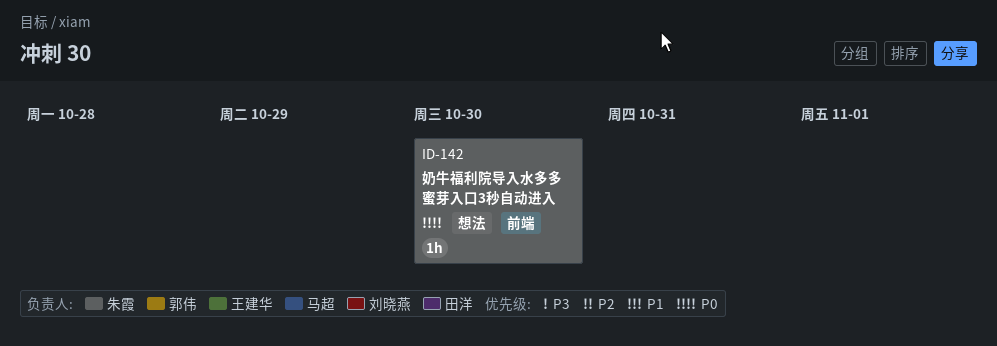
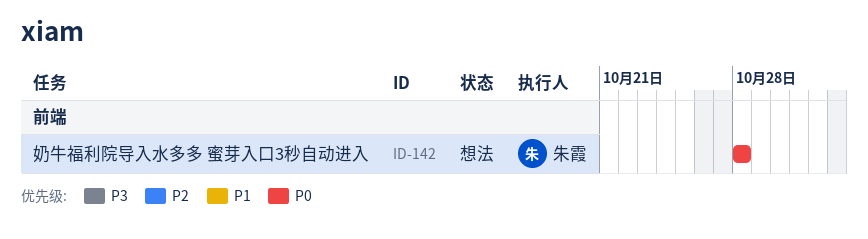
ID-142, due: Oct 30 -> Oct 28

